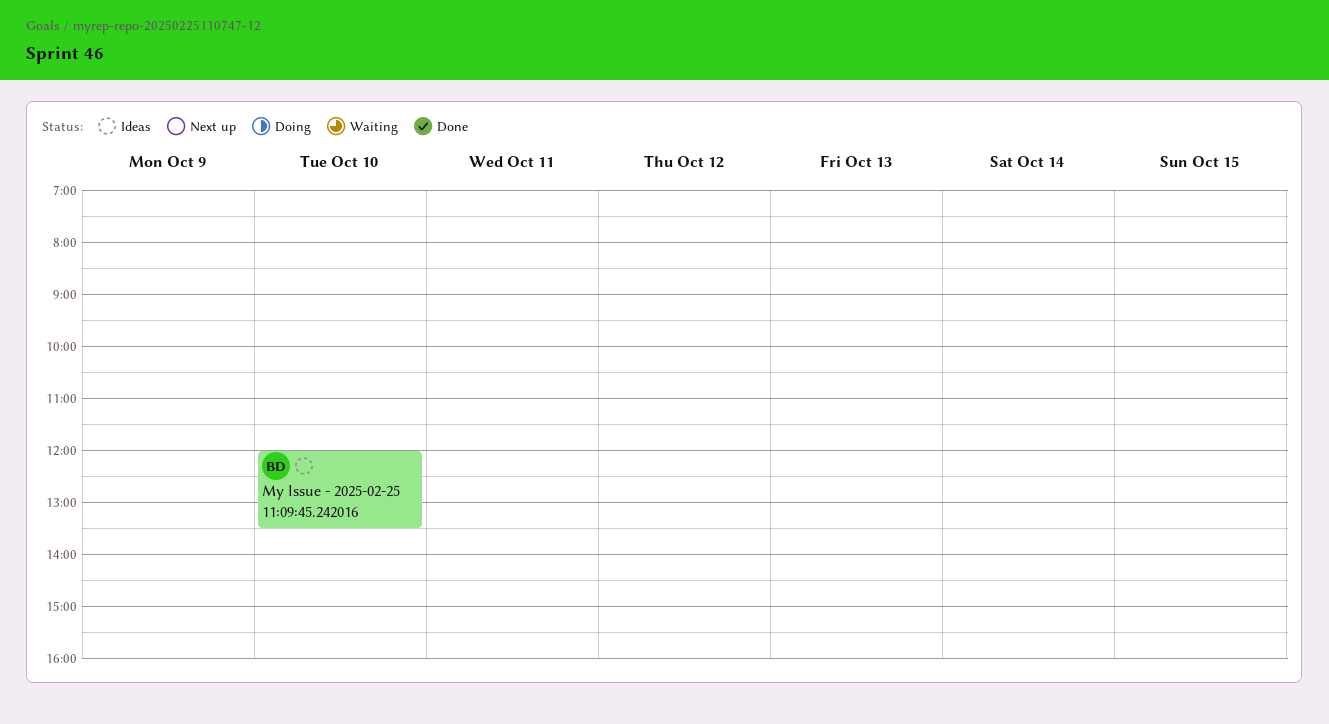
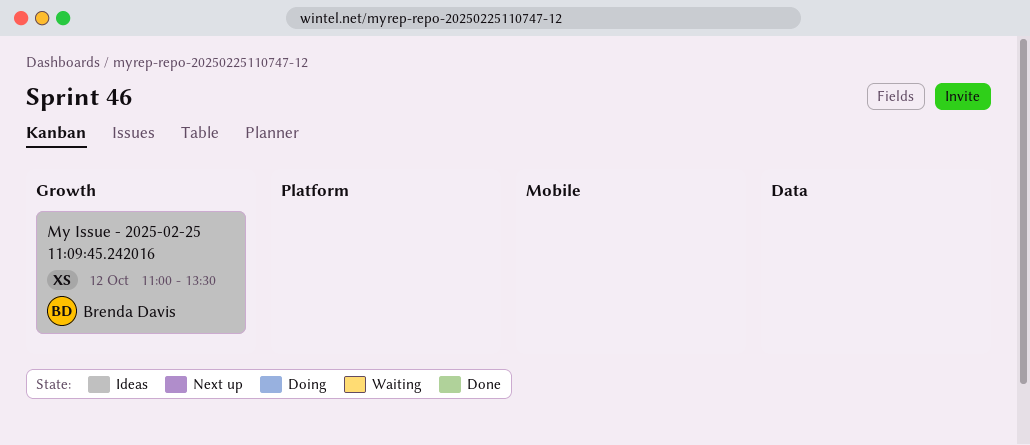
My Issue - 2025-02-25 11:09:45.242016, day: Oct 10 -> Oct 12
My Issue - 2025-02-25 11:09:45.242016, begins: 12:00 -> 11:00

